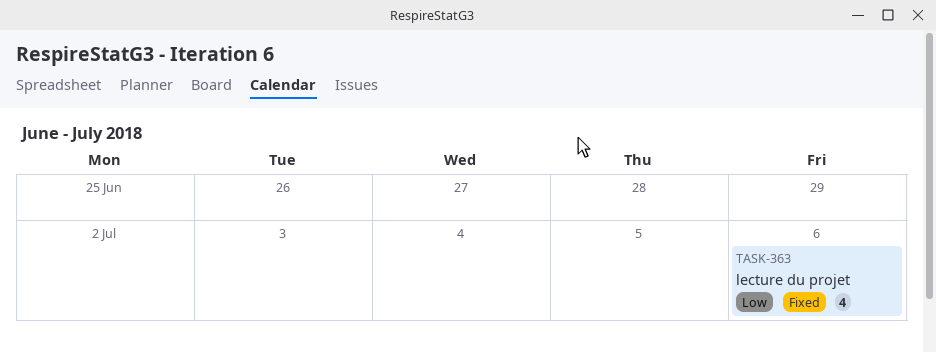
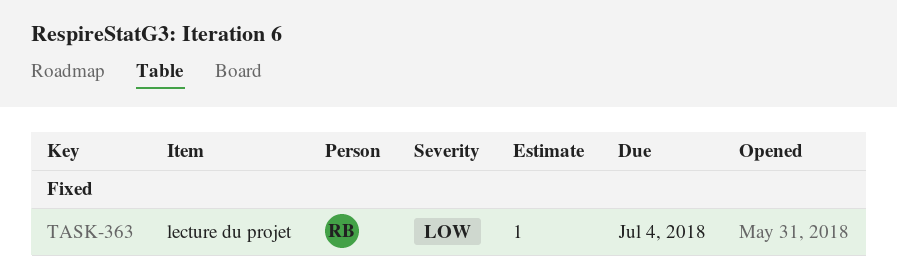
TASK-363, estimate: 4 -> 1
TASK-363, due: Jul 6 -> Jul 4

